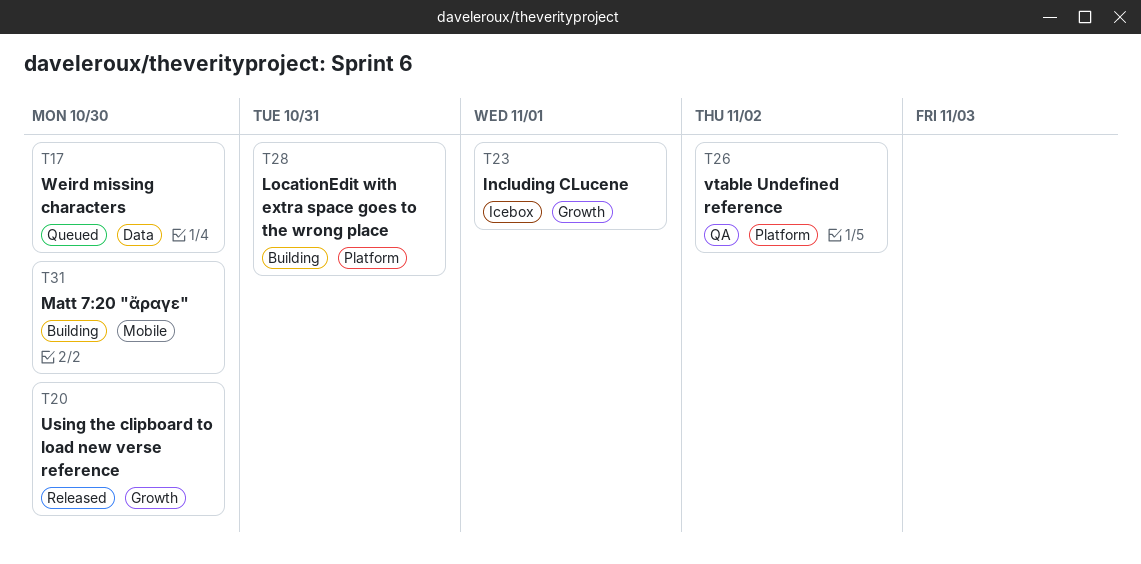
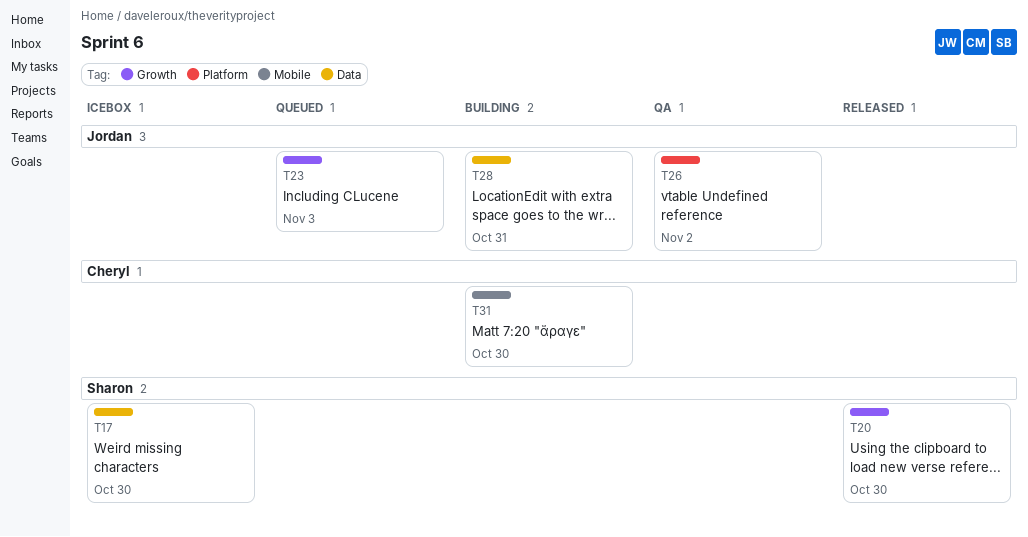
T17, status: Queued -> Icebox
T23, status: Icebox -> Queued
T23, due: Nov 1 -> Nov 3
T28, label: Platform -> Data

